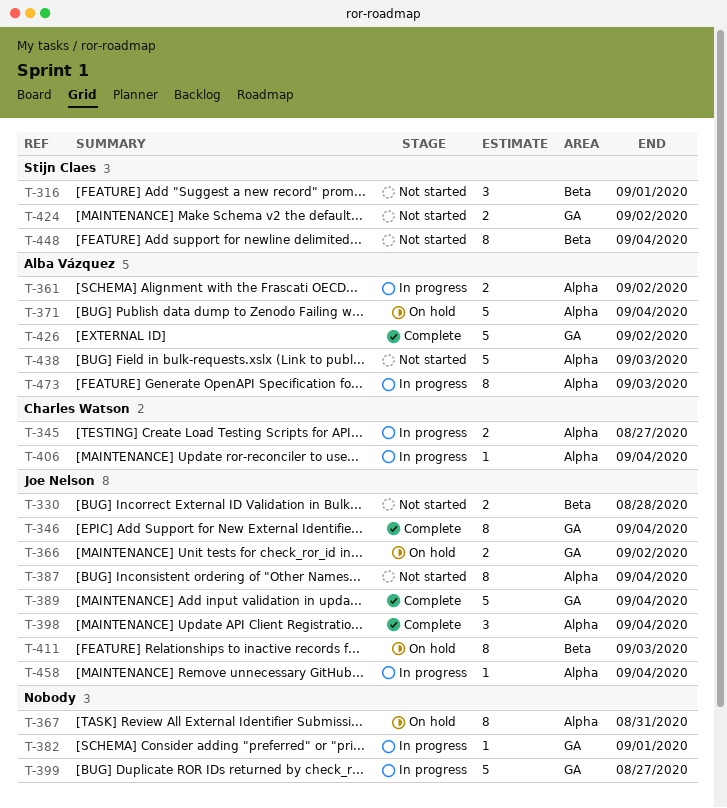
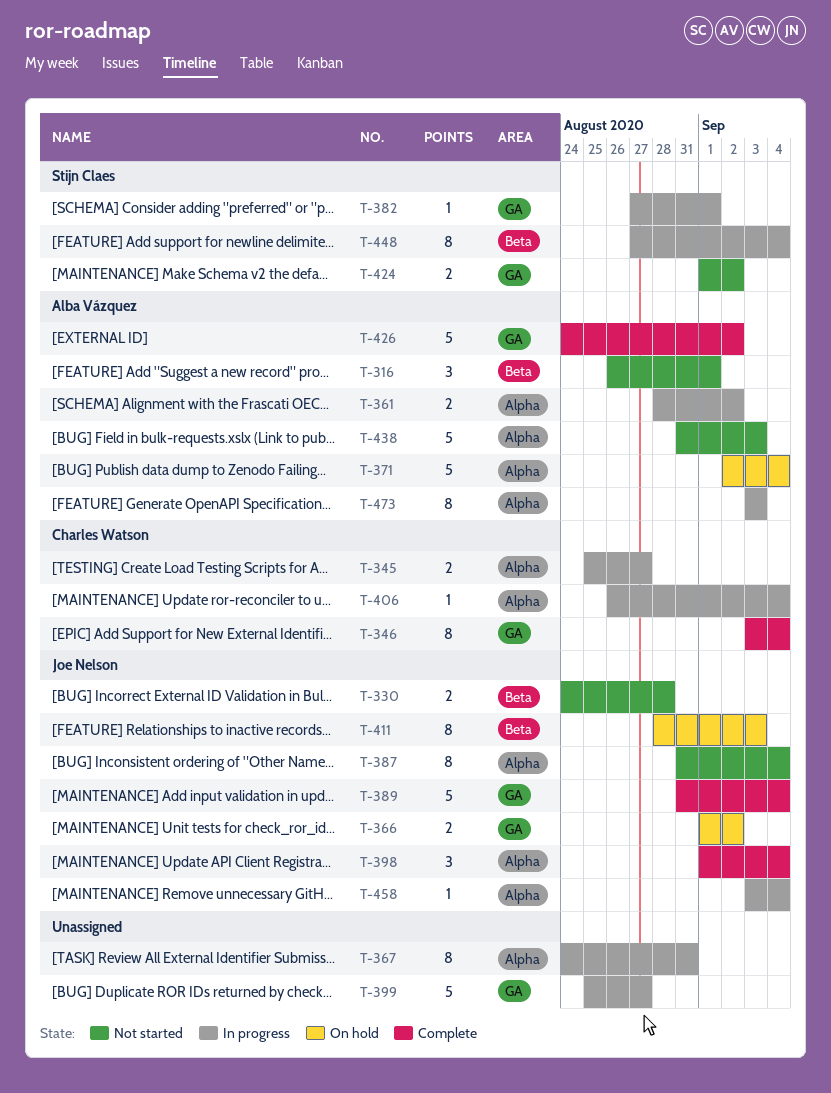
T-316, owner: Stijn Claes -> Alba Vázquez
T-346, owner: Joe Nelson -> Charles Watson
T-367, status: On hold -> In progress
T-382, owner: none -> Stijn Claes
T-448, status: Not started -> In progress

